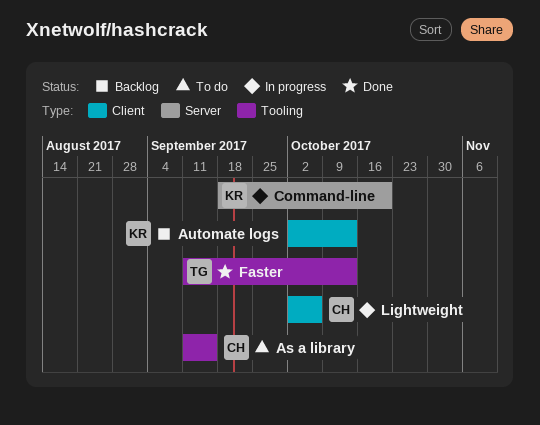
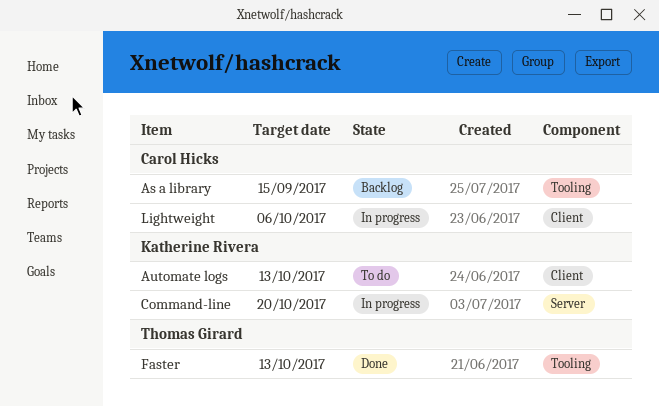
As a library, status: To do -> Backlog
Automate logs, status: Backlog -> To do

